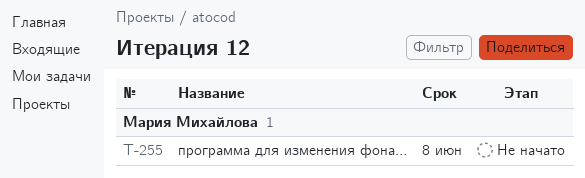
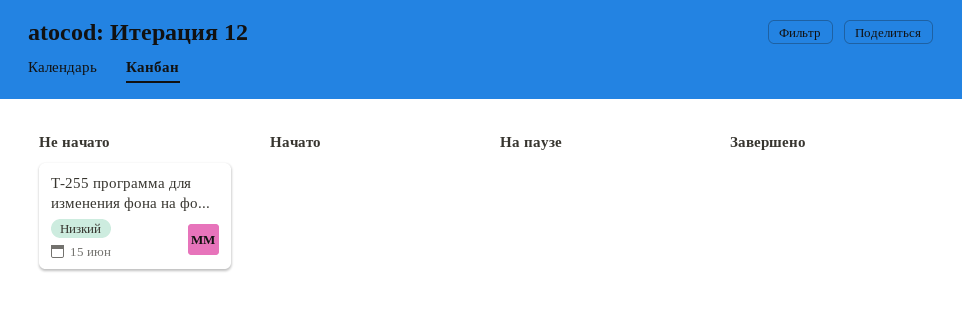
T-255, due: Jun 8 -> Jun 15

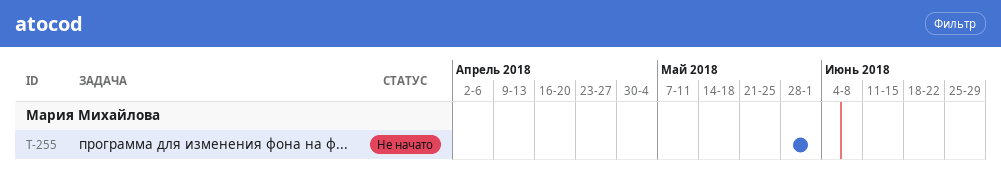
T-255, due: Jun 15 -> Jun 1

